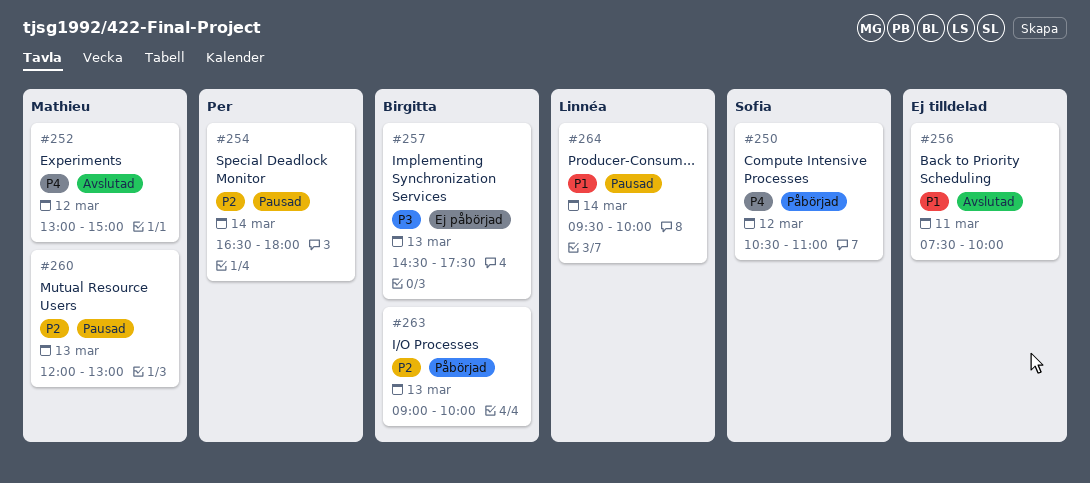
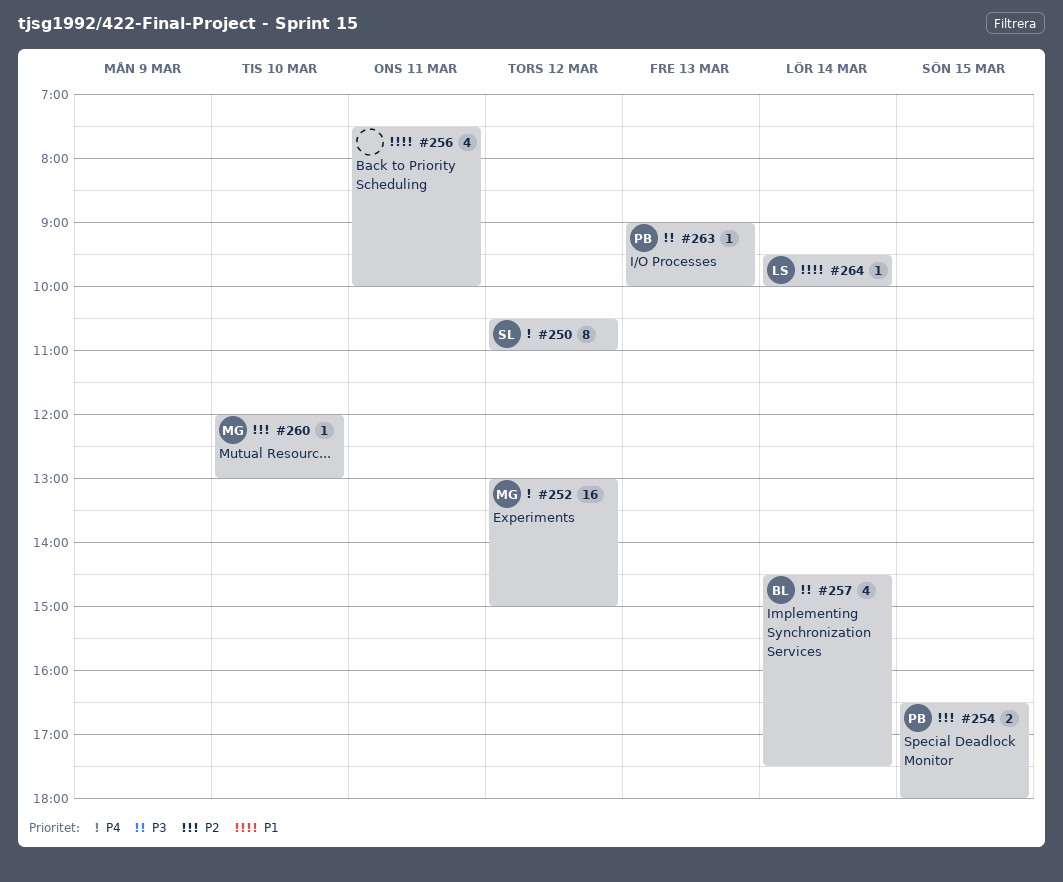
#254, day: Mar 14 -> Mar 15
#257, day: Mar 13 -> Mar 14
#260, day: Mar 13 -> Mar 10
#263, owner: Birgitta -> Per
#263, priority: P2 -> P3

